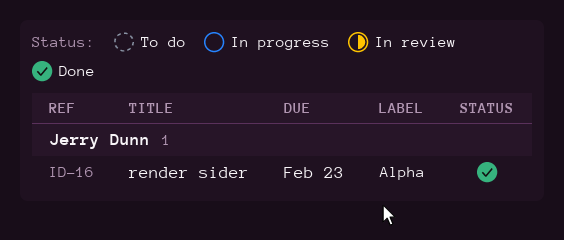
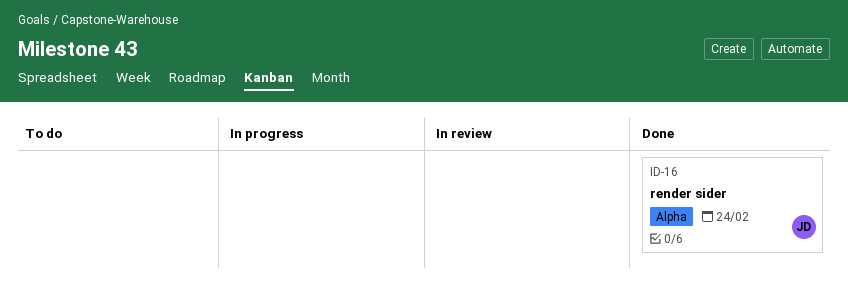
ID-16, due: Feb 23 -> Feb 24

